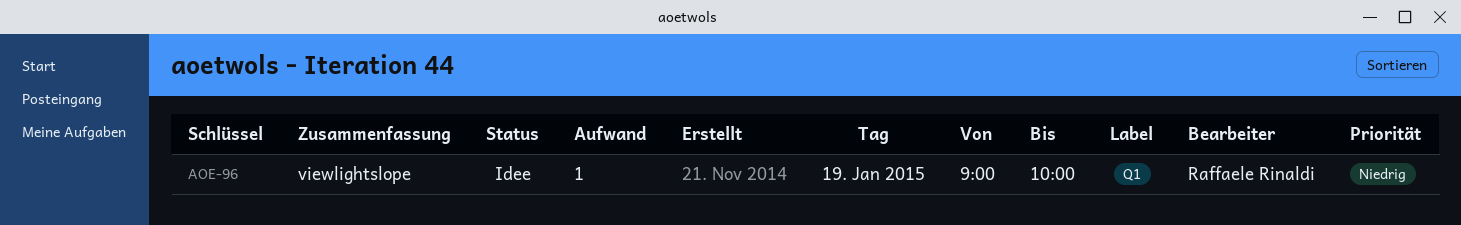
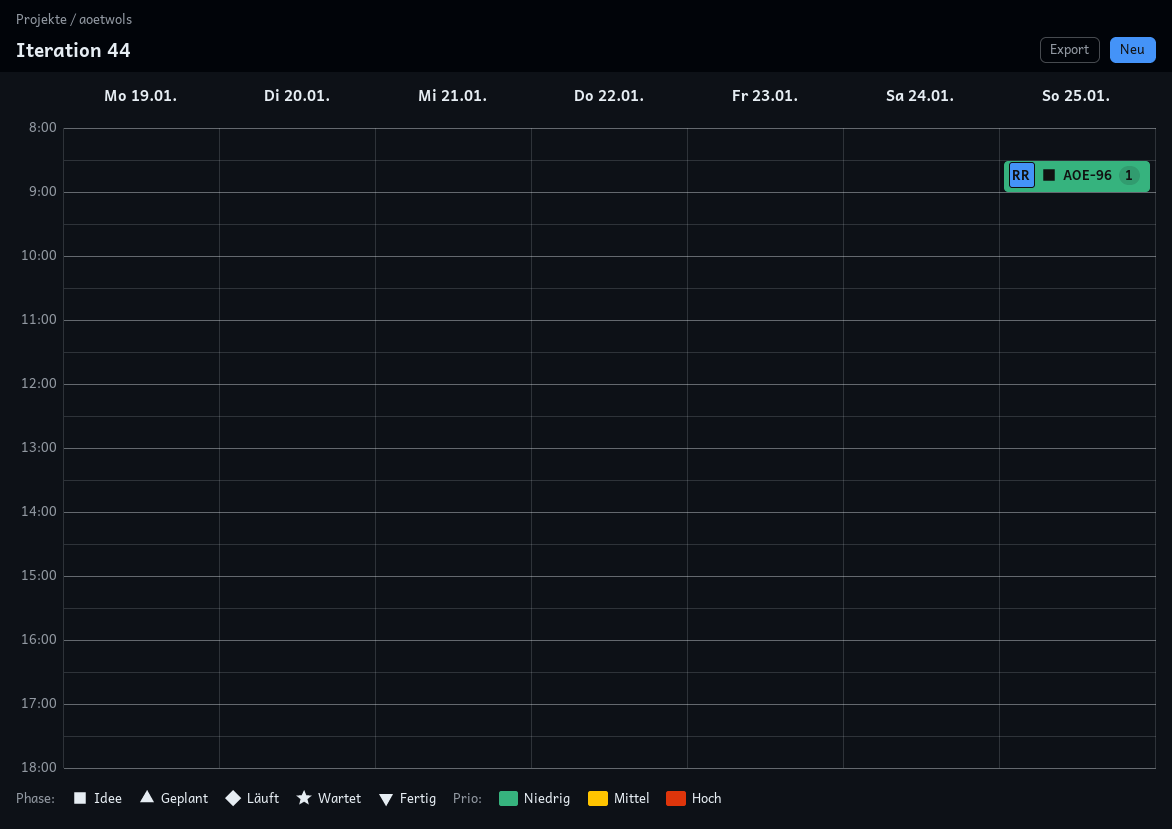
AOE-96, day: Jan 19 -> Jan 25
AOE-96, begins: 09:00 -> 08:30
AOE-96, ends: 10:00 -> 09:00

